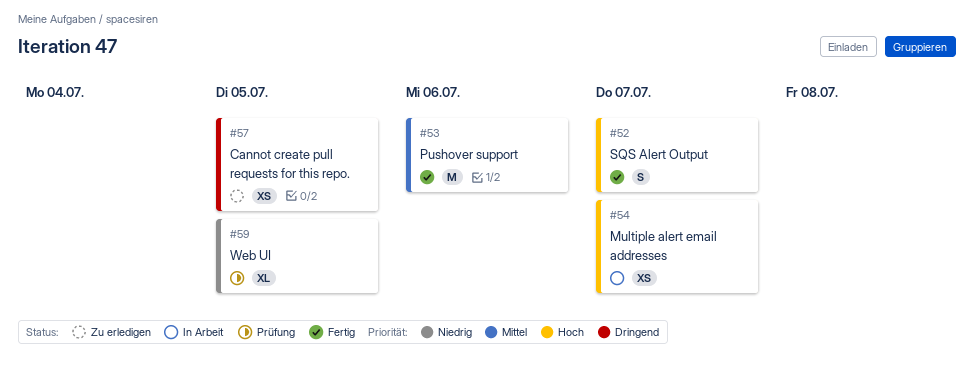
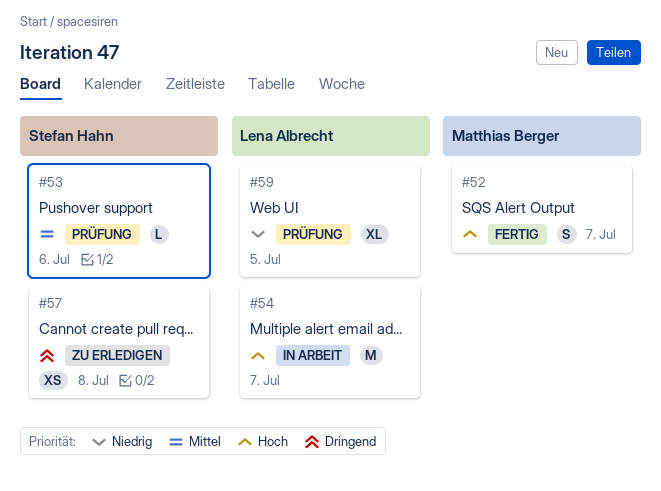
#53, status: Fertig -> Prüfung
#53, estimate: M -> L
#54, estimate: XS -> M
#57, due: Jul 5 -> Jul 8

